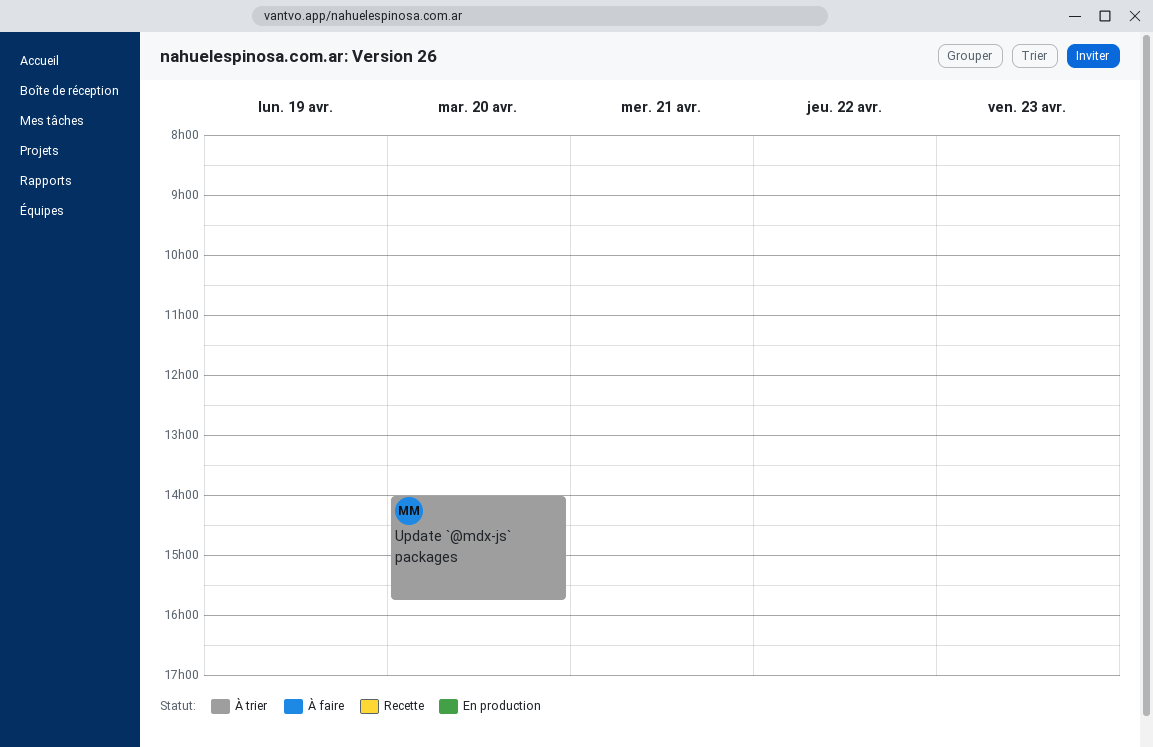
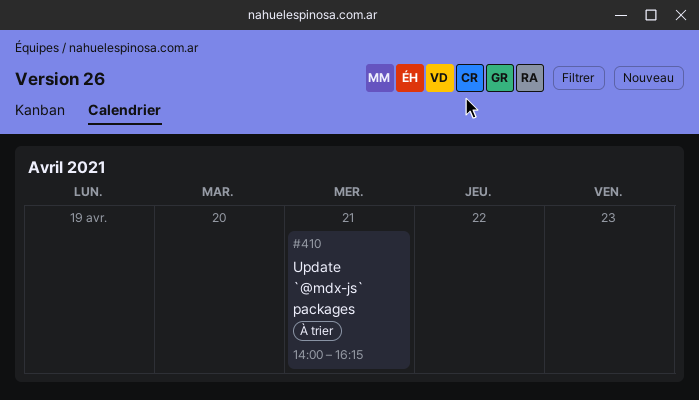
Update `@mdx-js` packages, day: Apr 20 -> Apr 21
Update `@mdx-js` packages, ends: 15:45 -> 16:15

